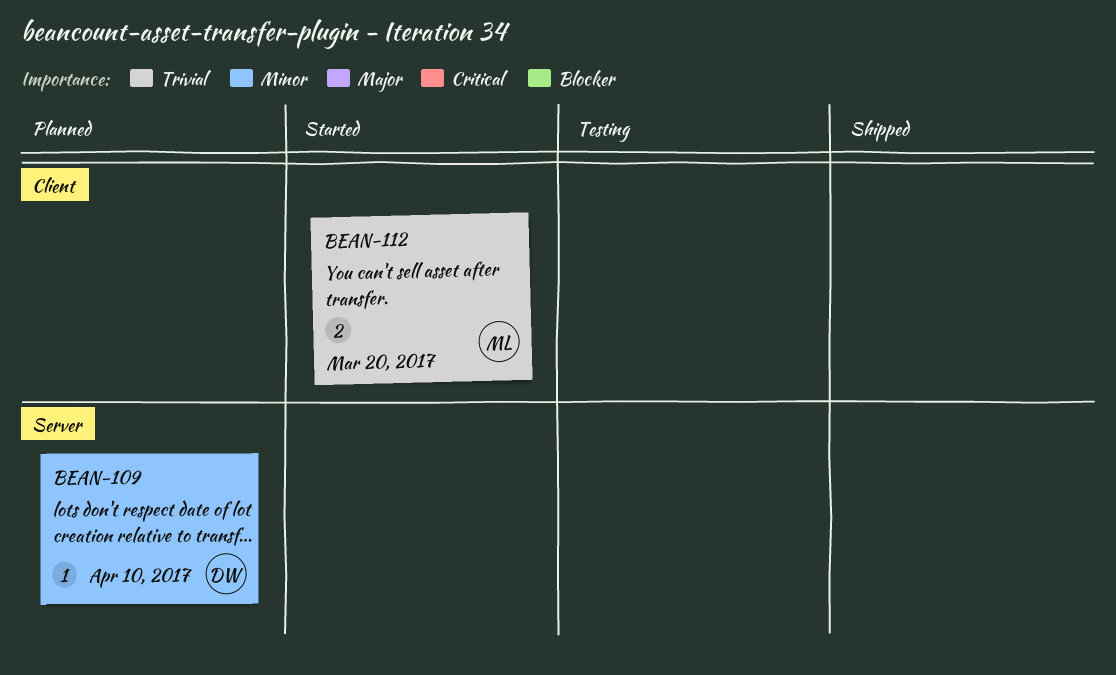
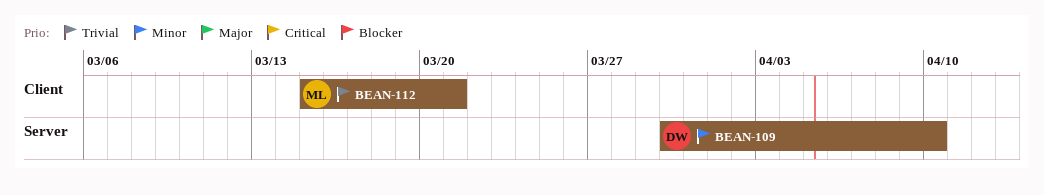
BEAN-112, due: Mar 20 -> Mar 21

